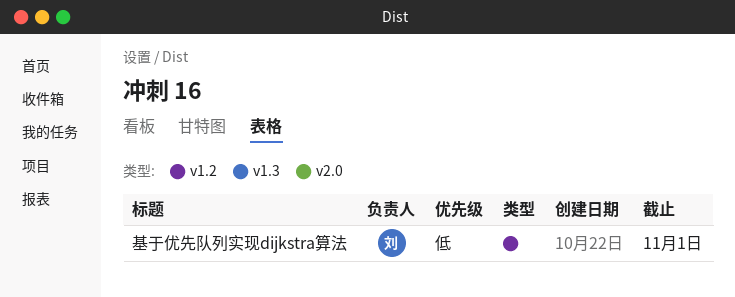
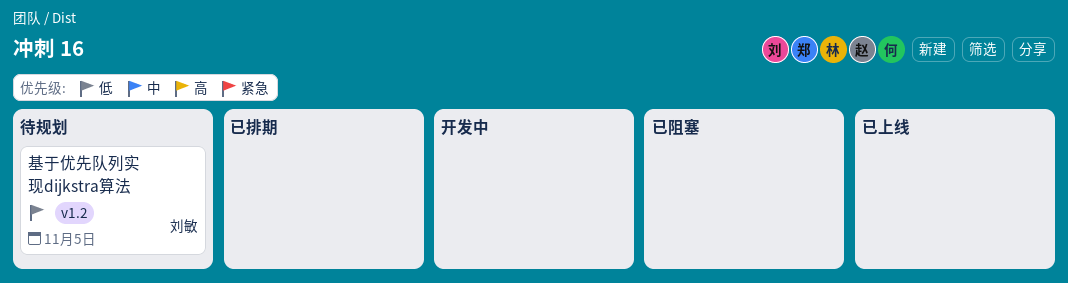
基于优先队列实现dijkstra算法, due: Nov 1 -> Nov 5

